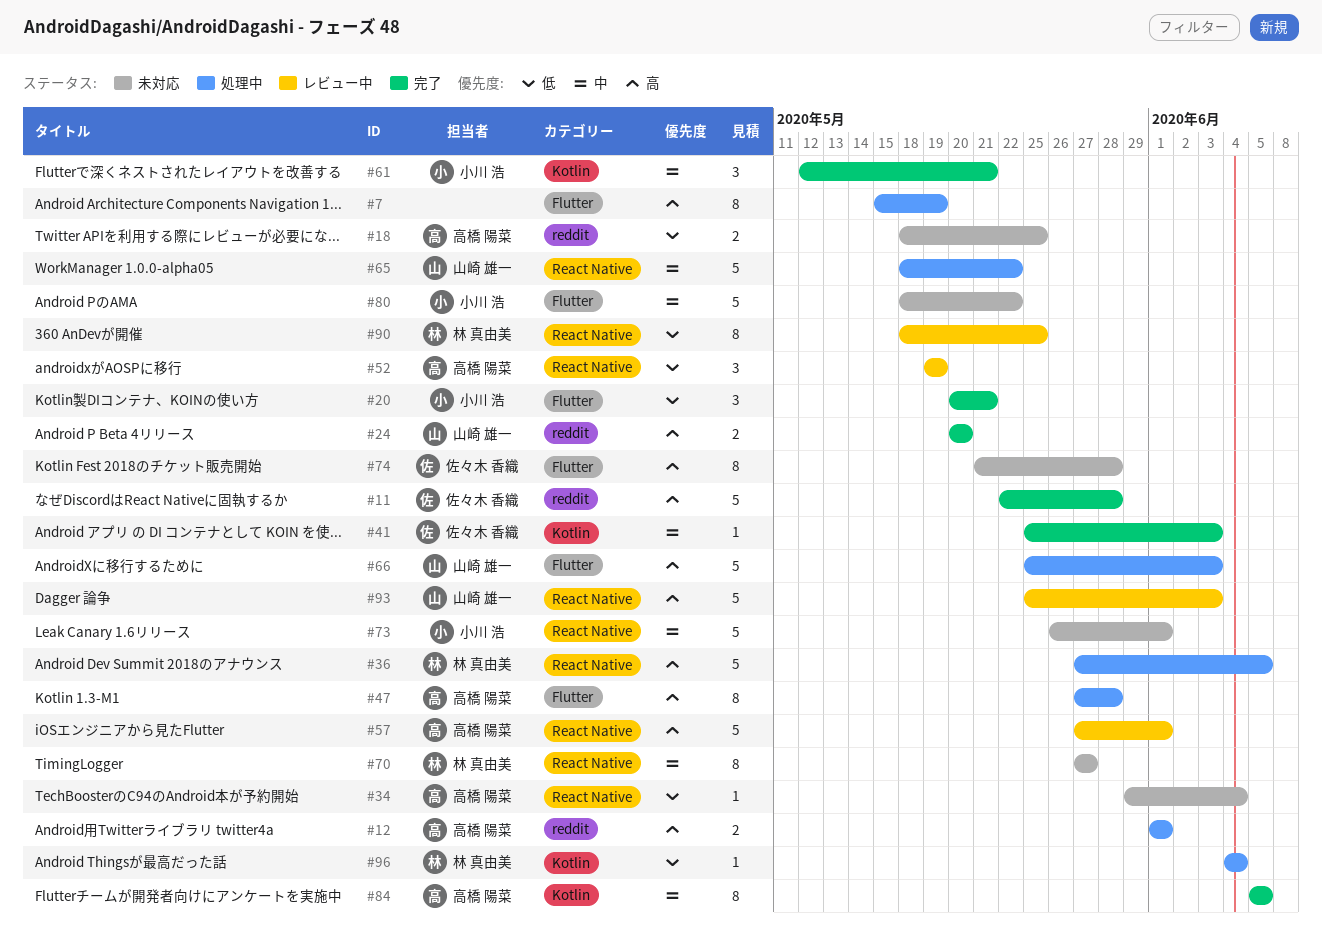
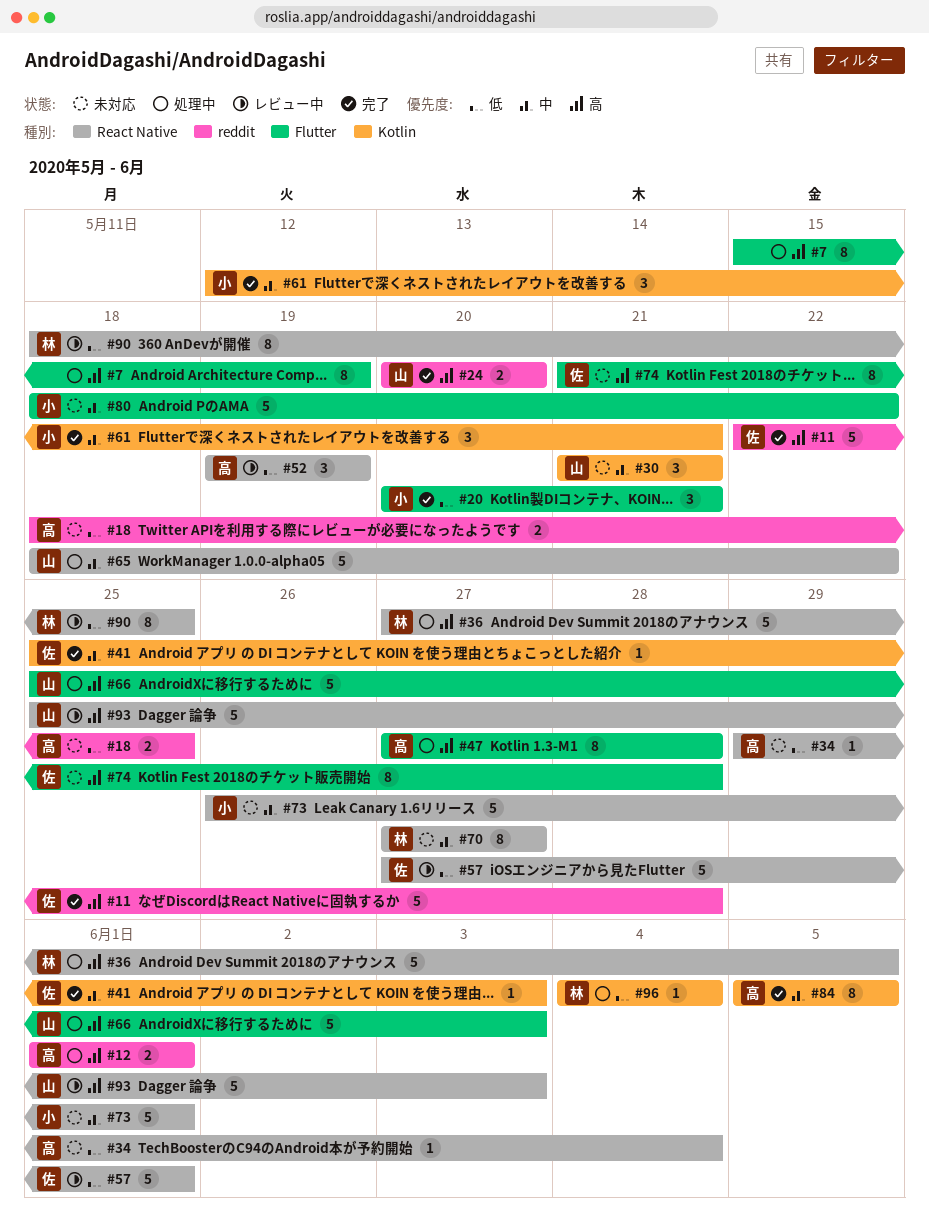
#30: none -> present
#57, owner: 高橋 陽菜 -> 佐々木 香織
#57, priority: 高 -> 低

